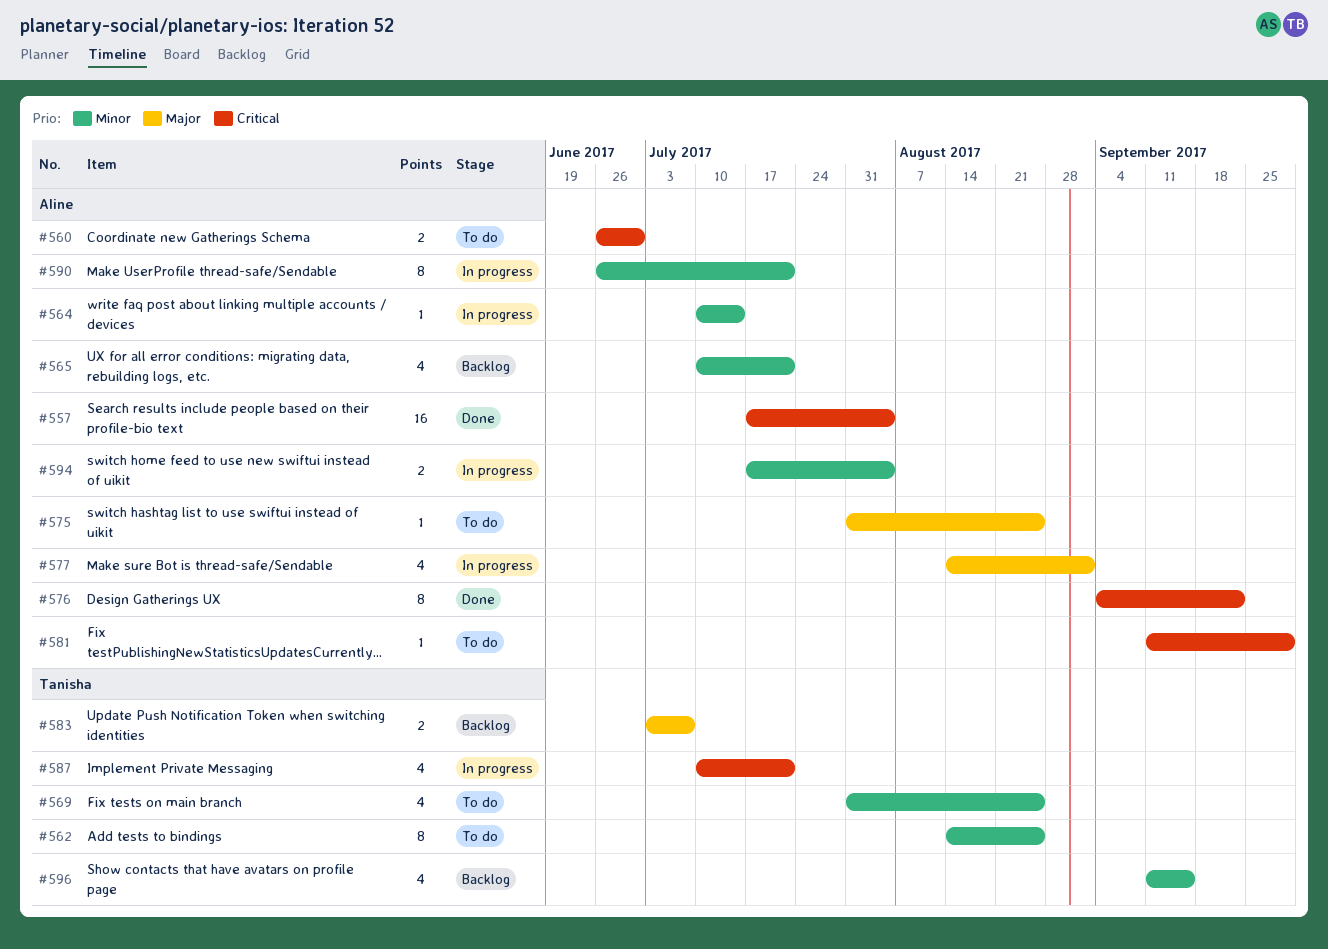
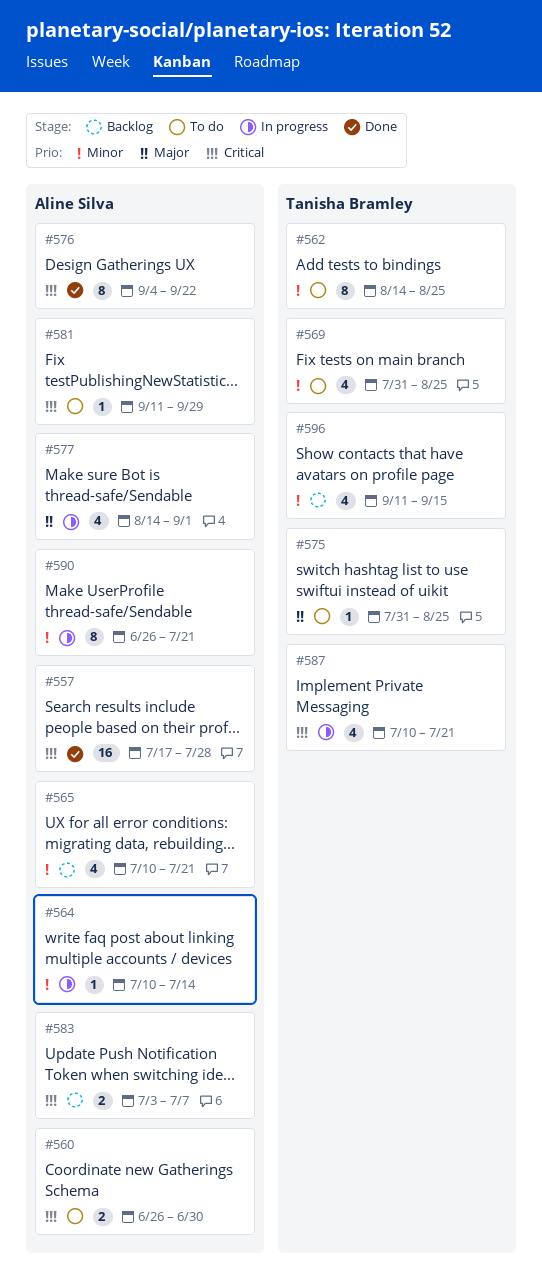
#557, due: Aug 4 -> Jul 28
#575, owner: Aline Silva -> Tanisha Bramley
#583, owner: Tanisha Bramley -> Aline Silva
#583, priority: Major -> Critical
#594: present -> none

